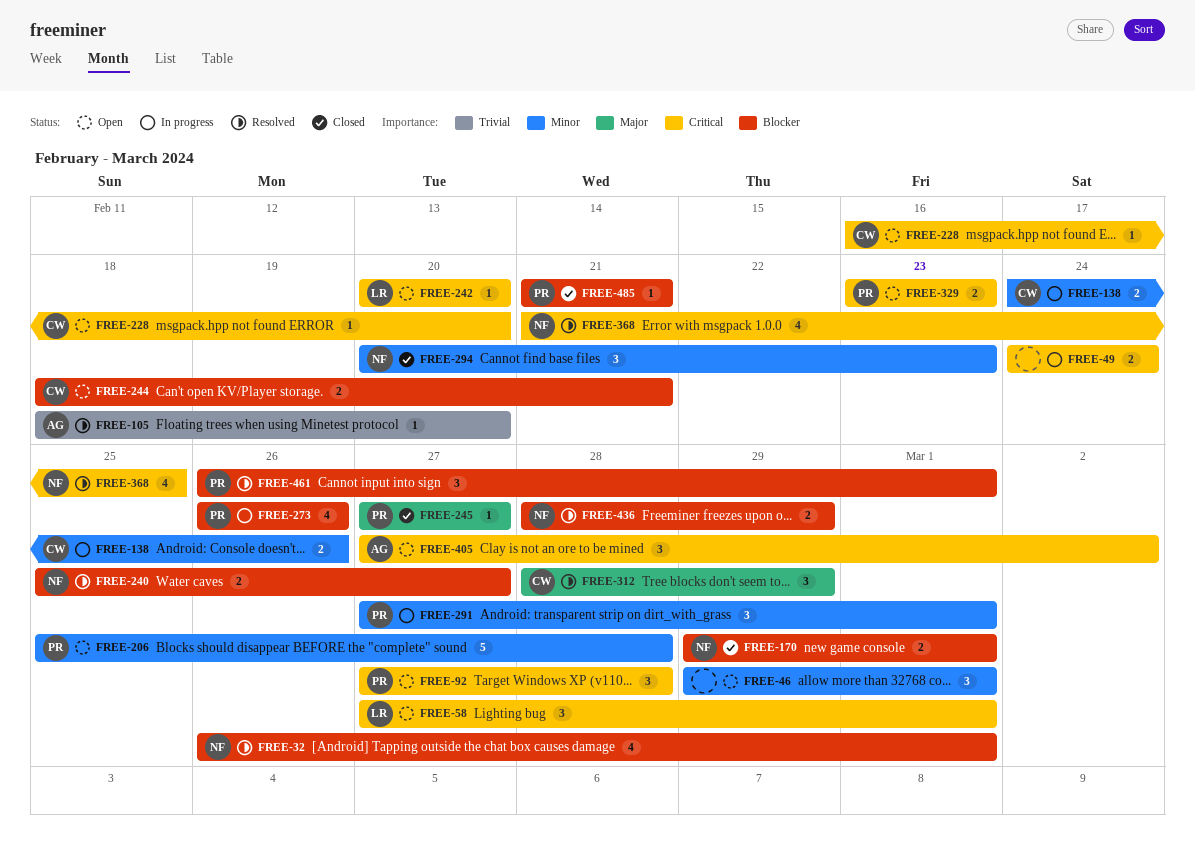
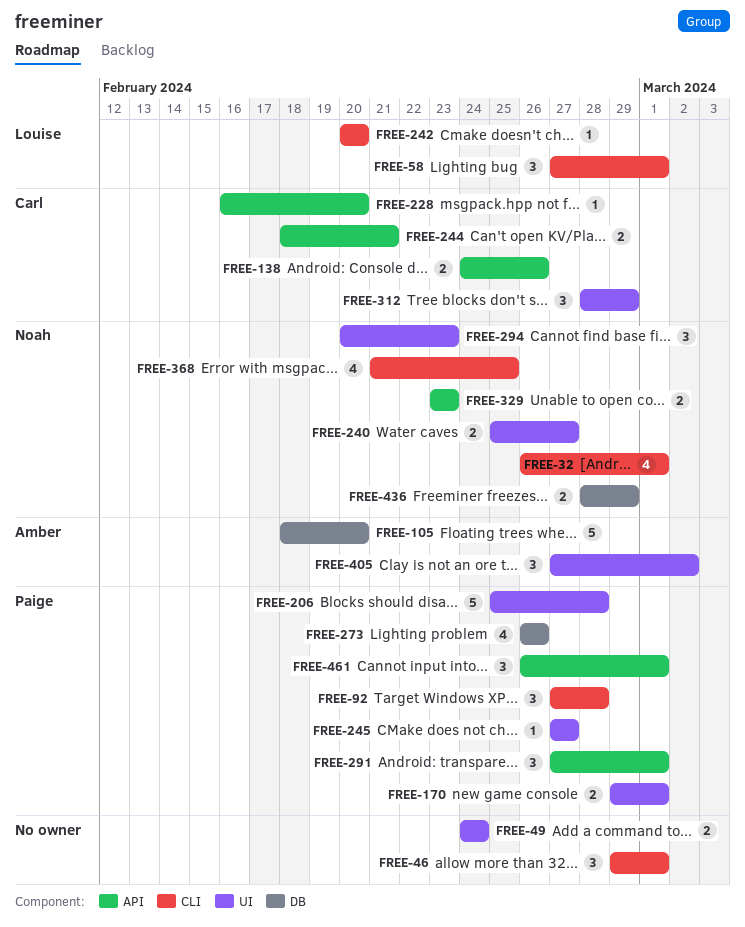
FREE-105, estimate: 1 -> 5
FREE-170, owner: Noah -> Paige
FREE-329, owner: Paige -> Noah
FREE-485: present -> none

